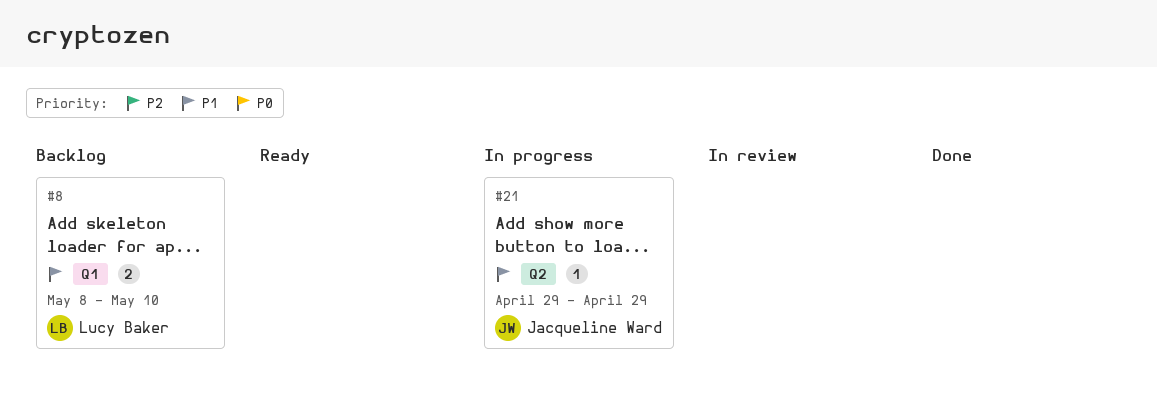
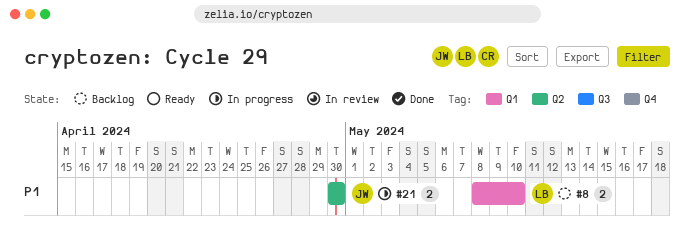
#21, estimate: 1 -> 2
#21, start: Apr 29 -> Apr 30
#21, due: Apr 29 -> Apr 30

